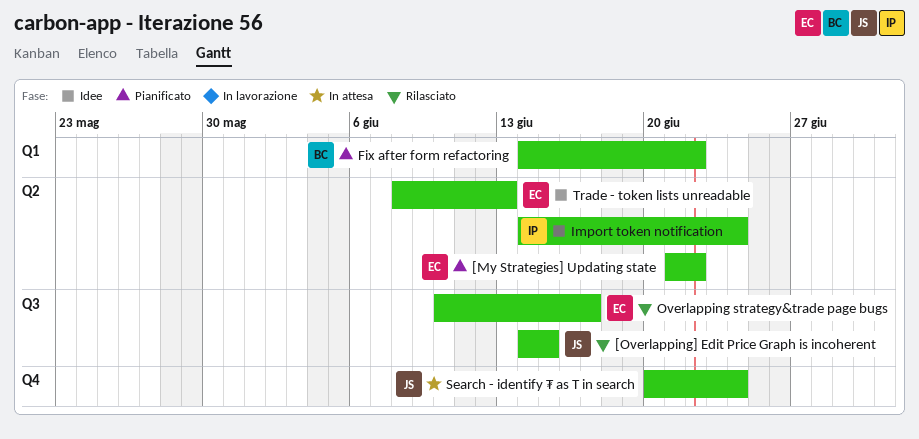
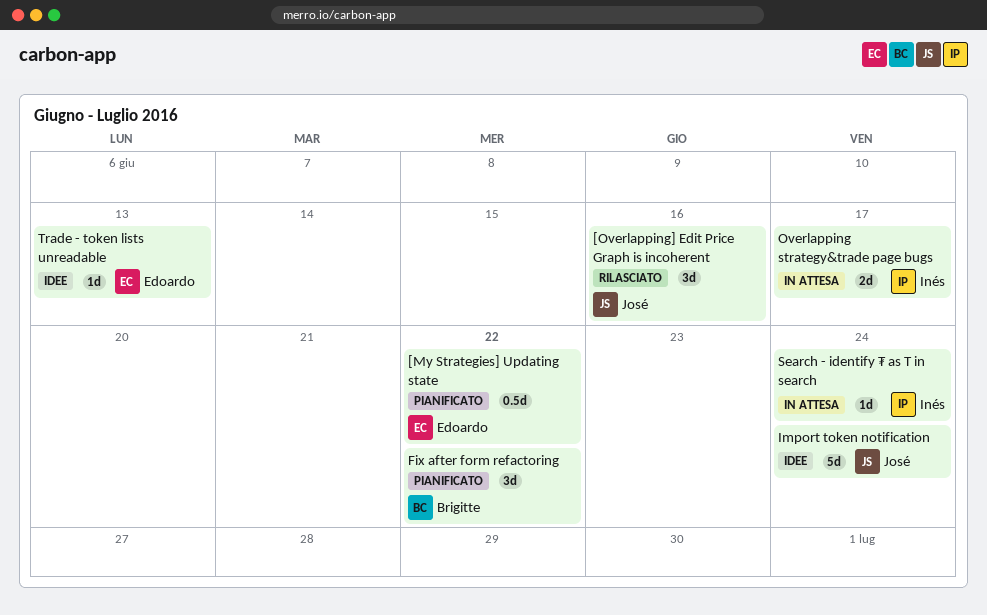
[Overlapping] Edit Price Graph is incoherent, due: Jun 15 -> Jun 16
Import token notification, owner: Inés -> José
Overlapping strategy&trade page bugs, status: Rilasciato -> In attesa
Overlapping strategy&trade page bugs, owner: Edoardo -> Inés
Search - identify ₮ as T in search, owner: José -> Inés

